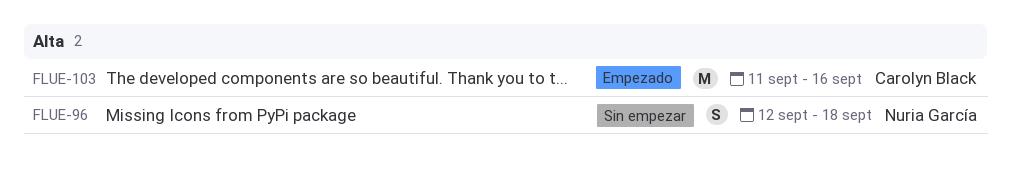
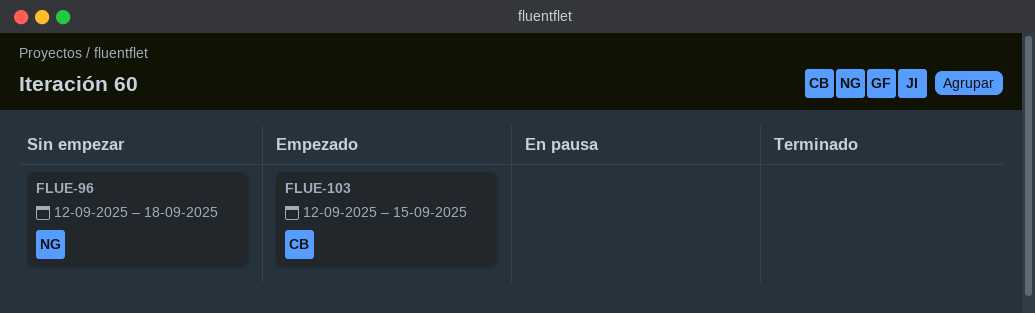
FLUE-103, start: Sep 11 -> Sep 12
FLUE-103, due: Sep 16 -> Sep 15

